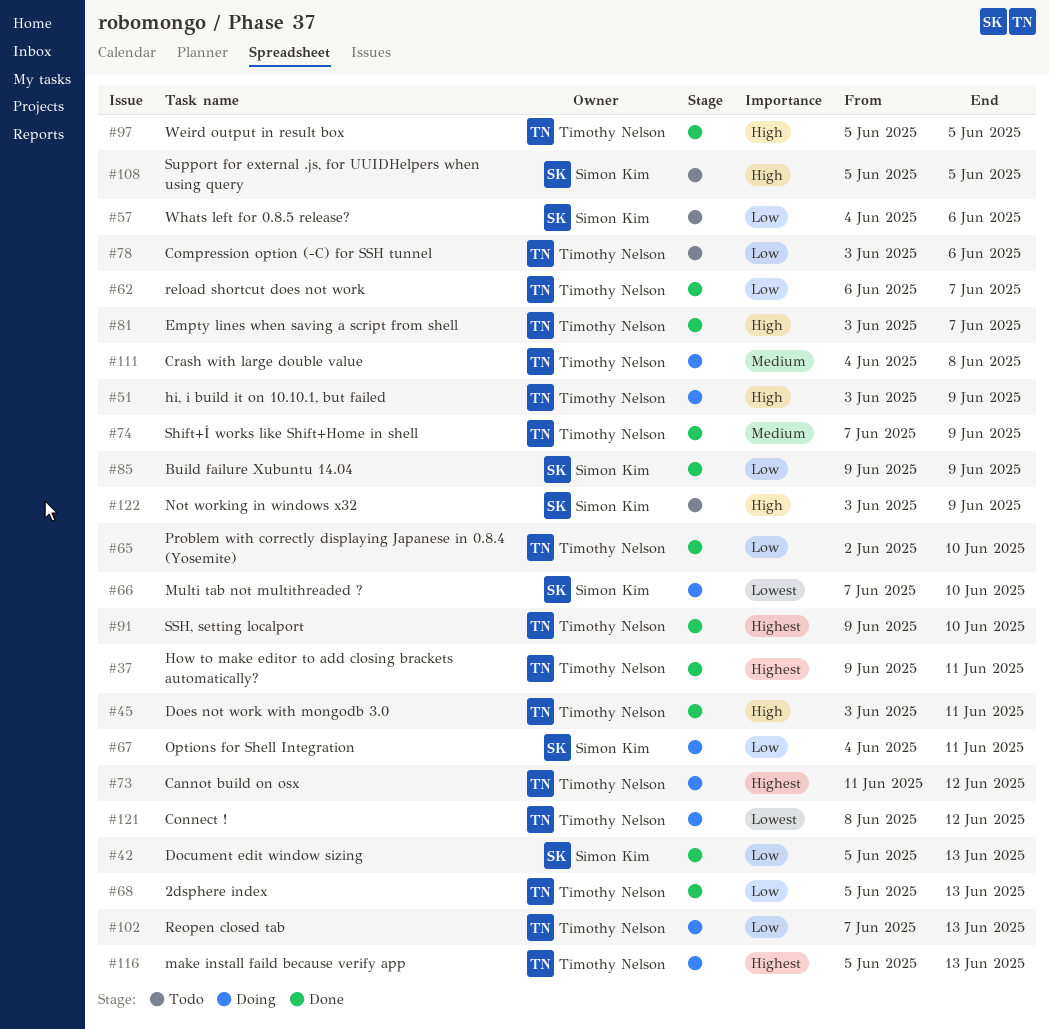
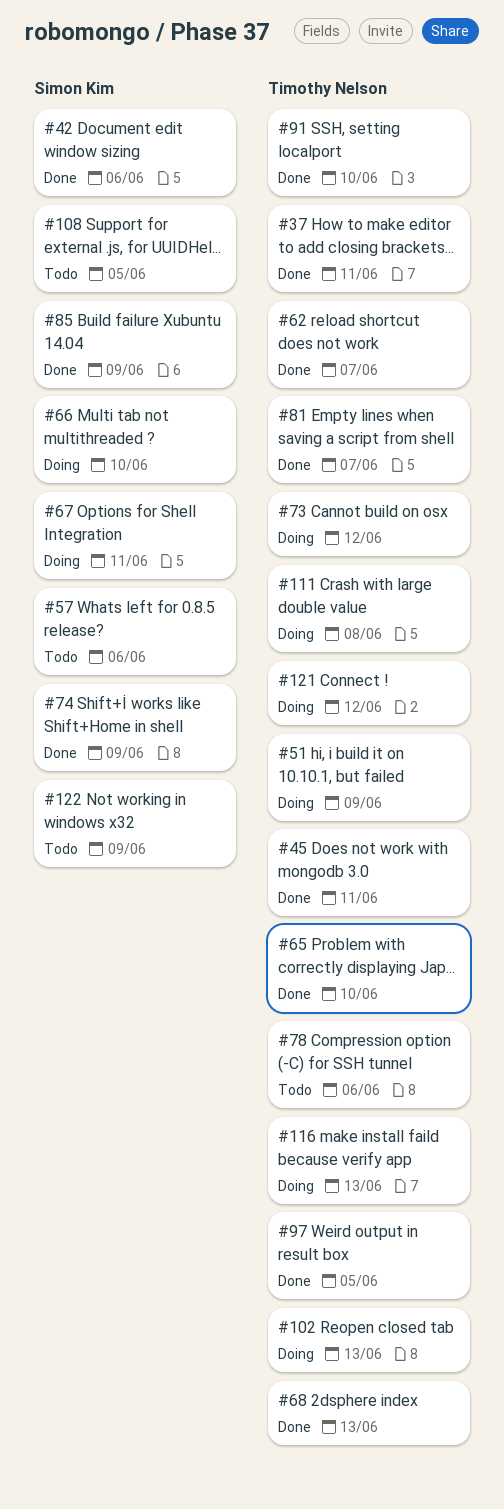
#42, due: Jun 13 -> Jun 6
#74, owner: Timothy Nelson -> Simon Kim

